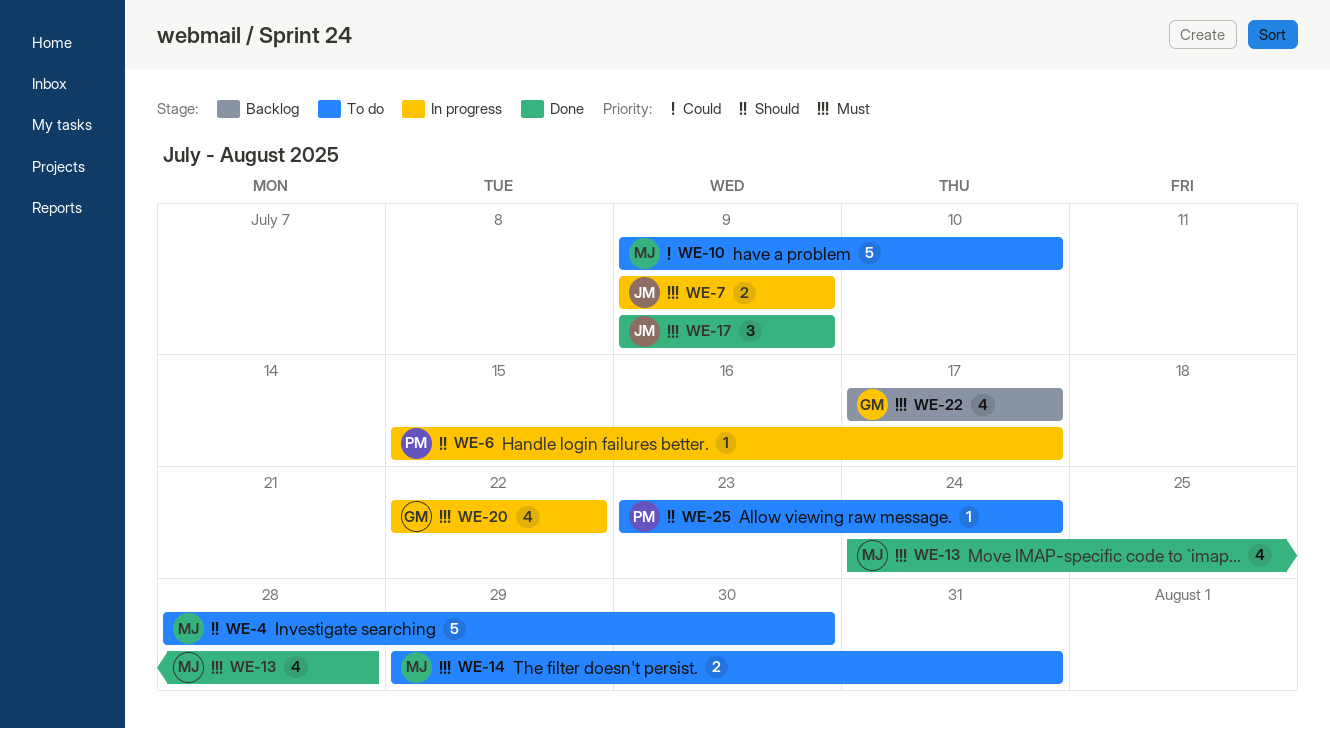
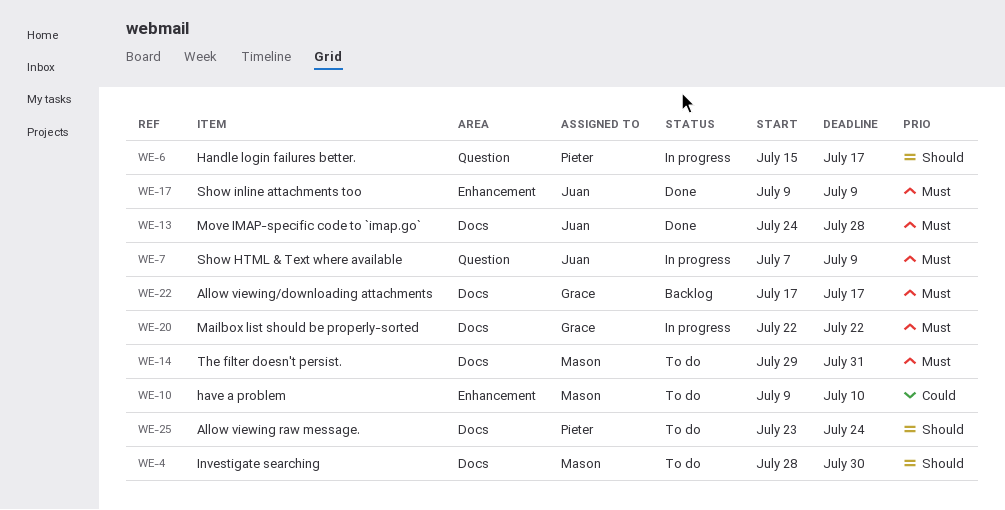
WE-7, start: Jul 9 -> Jul 7
WE-13, owner: Mason -> Juan

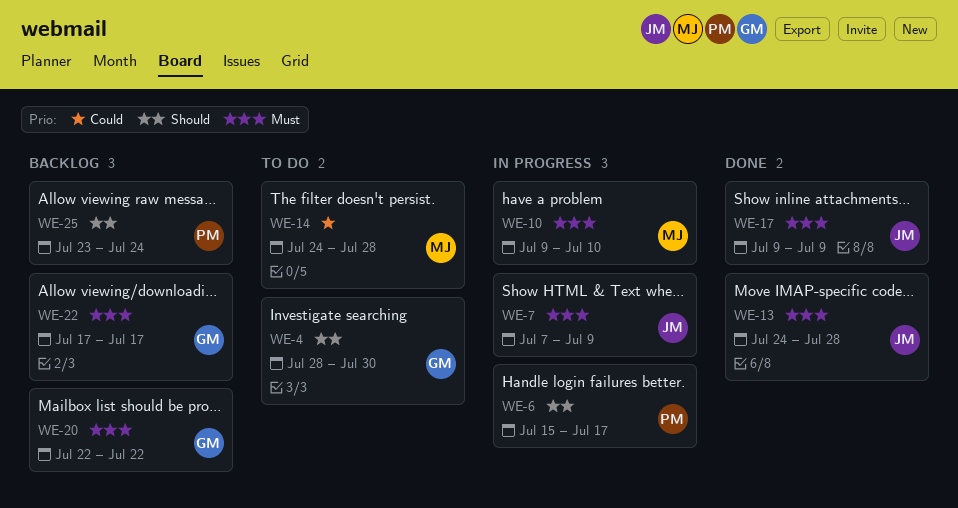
WE-4, owner: Mason -> Grace
WE-10, status: To do -> In progress
WE-10, priority: Could -> Must
WE-14, priority: Must -> Could
WE-14, start: Jul 29 -> Jul 24
WE-14, due: Jul 31 -> Jul 28
WE-20, status: In progress -> Backlog
WE-25, status: To do -> Backlog

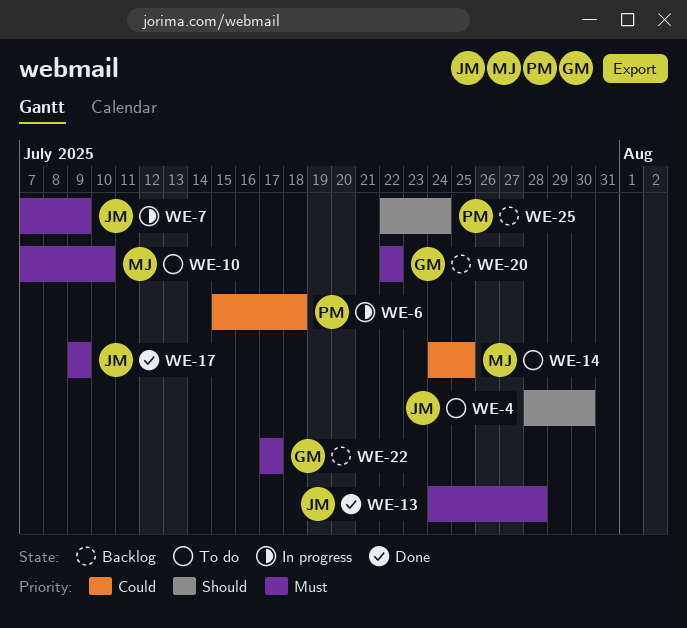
WE-4, owner: GM -> JM
WE-6, priority: Should -> Could
WE-6, due: Jul 17 -> Jul 18
WE-10, status: In progress -> To do
WE-10, start: Jul 9 -> Jul 7
WE-14, due: Jul 28 -> Jul 25
WE-25, start: Jul 23 -> Jul 22

